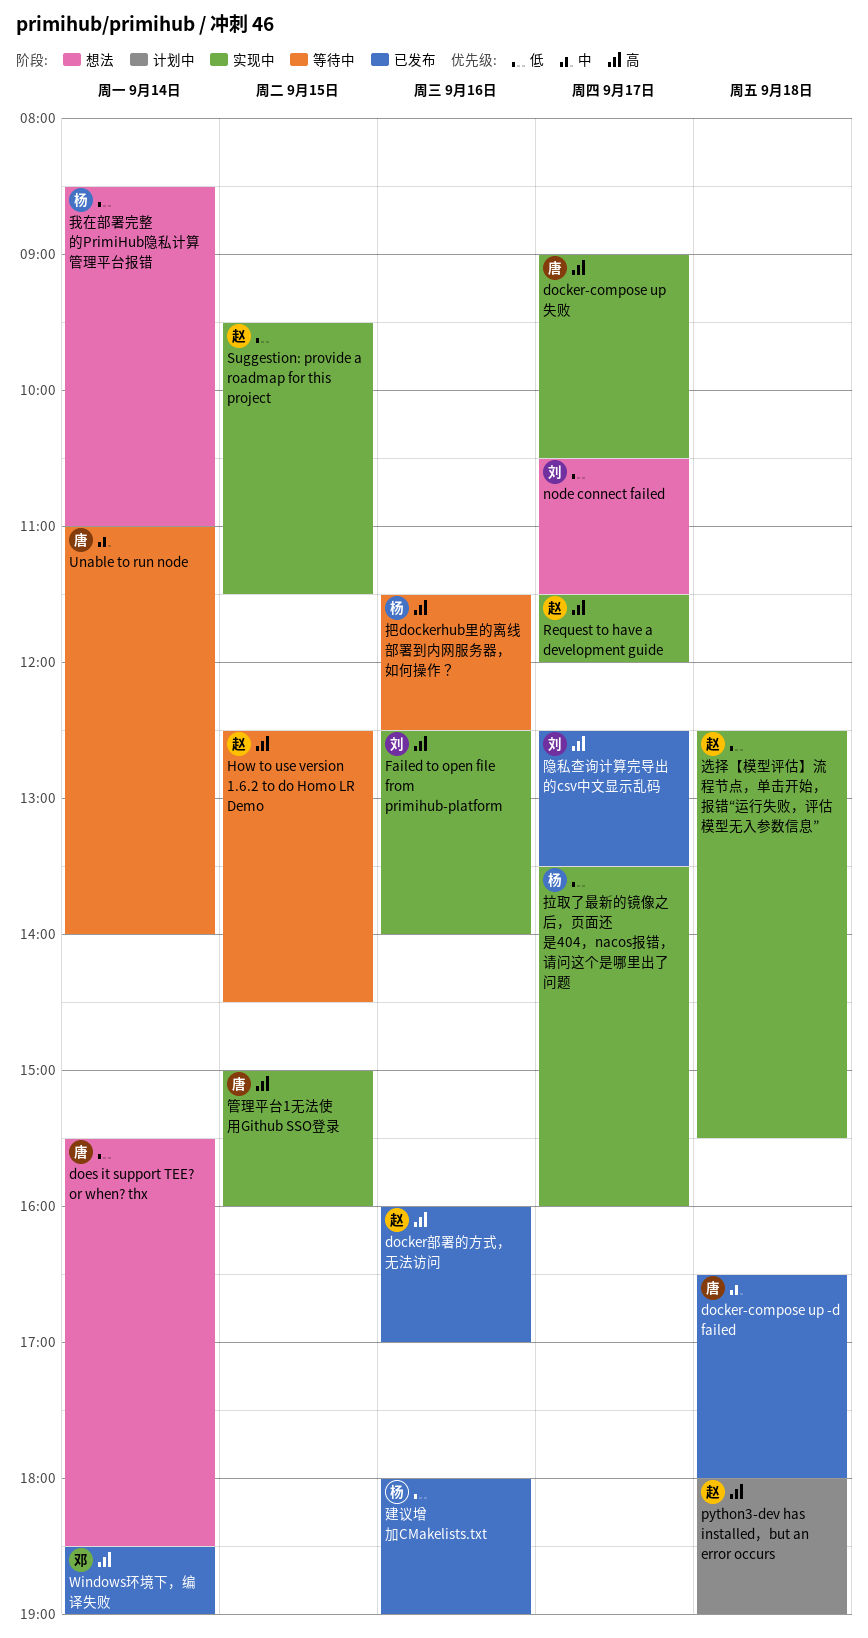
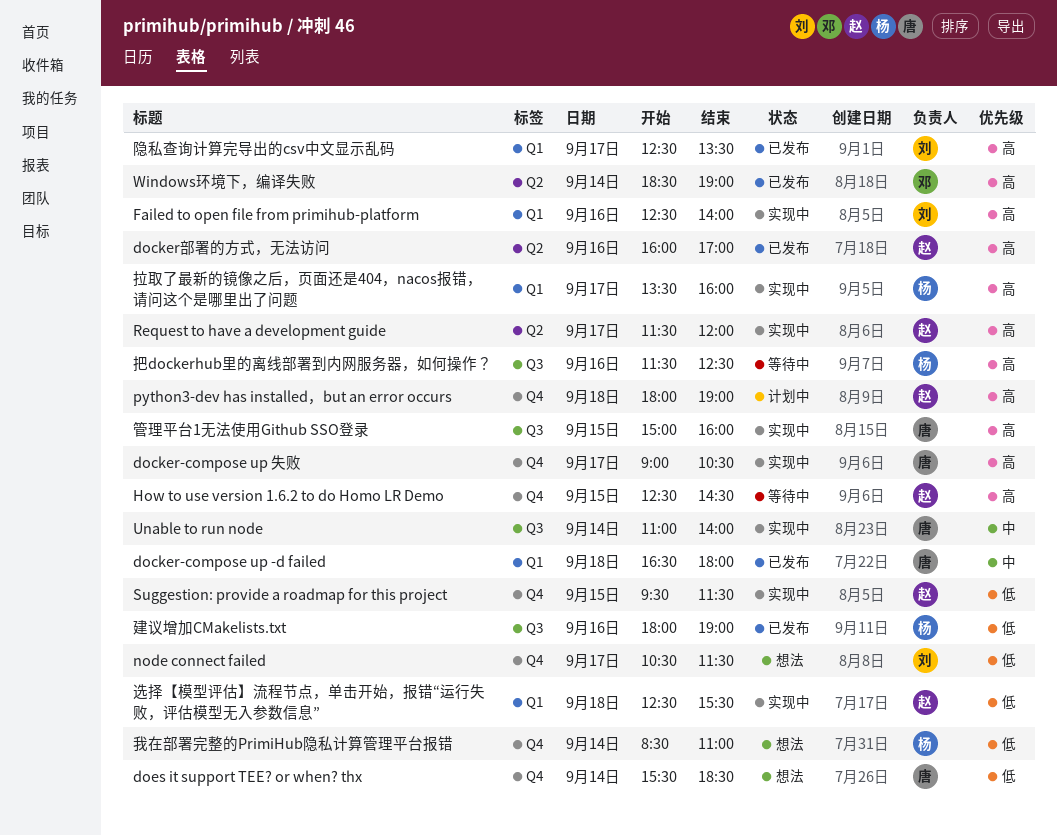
Unable to run node, status: 等待中 -> 实现中
拉取了最新的镜像之后，页面还是404，nacos报错，请问这个是哪里出了问题, priority: 低 -> 高

